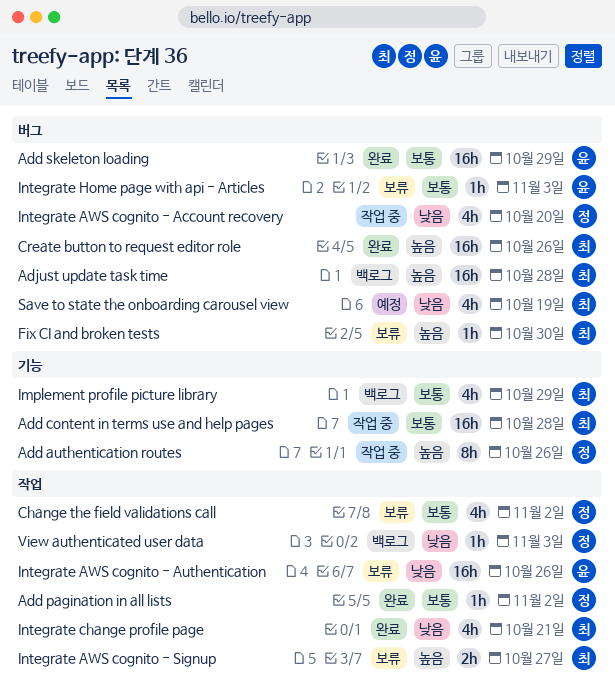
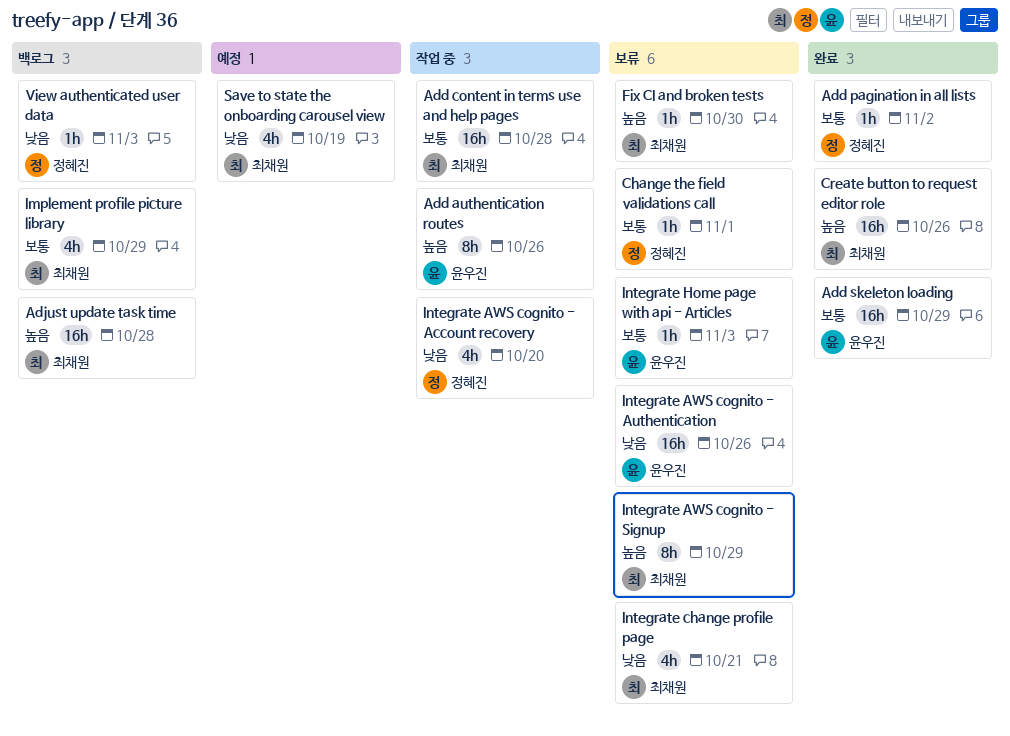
Add authentication routes, owner: 정혜진 -> 윤우진
Change the field validations call, estimate: 4h -> 1h
Change the field validations call, due: Nov 2 -> Nov 1
Integrate AWS cognito - Signup, estimate: 2h -> 8h
Integrate AWS cognito - Signup, due: Oct 27 -> Oct 29
Integrate change profile page, status: 완료 -> 보류

